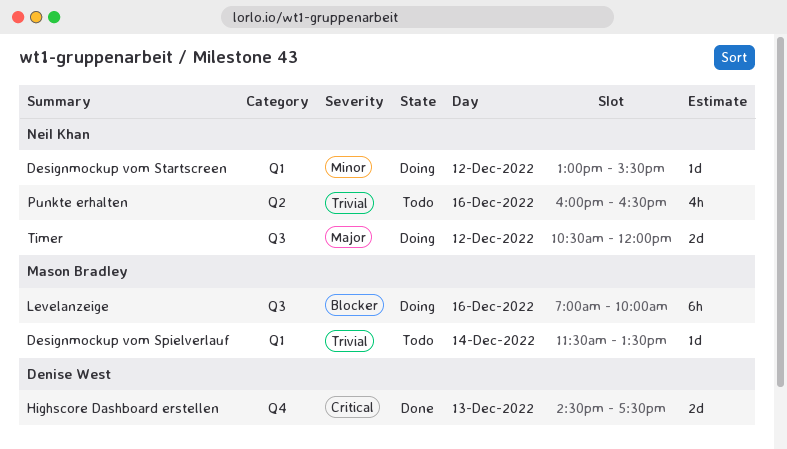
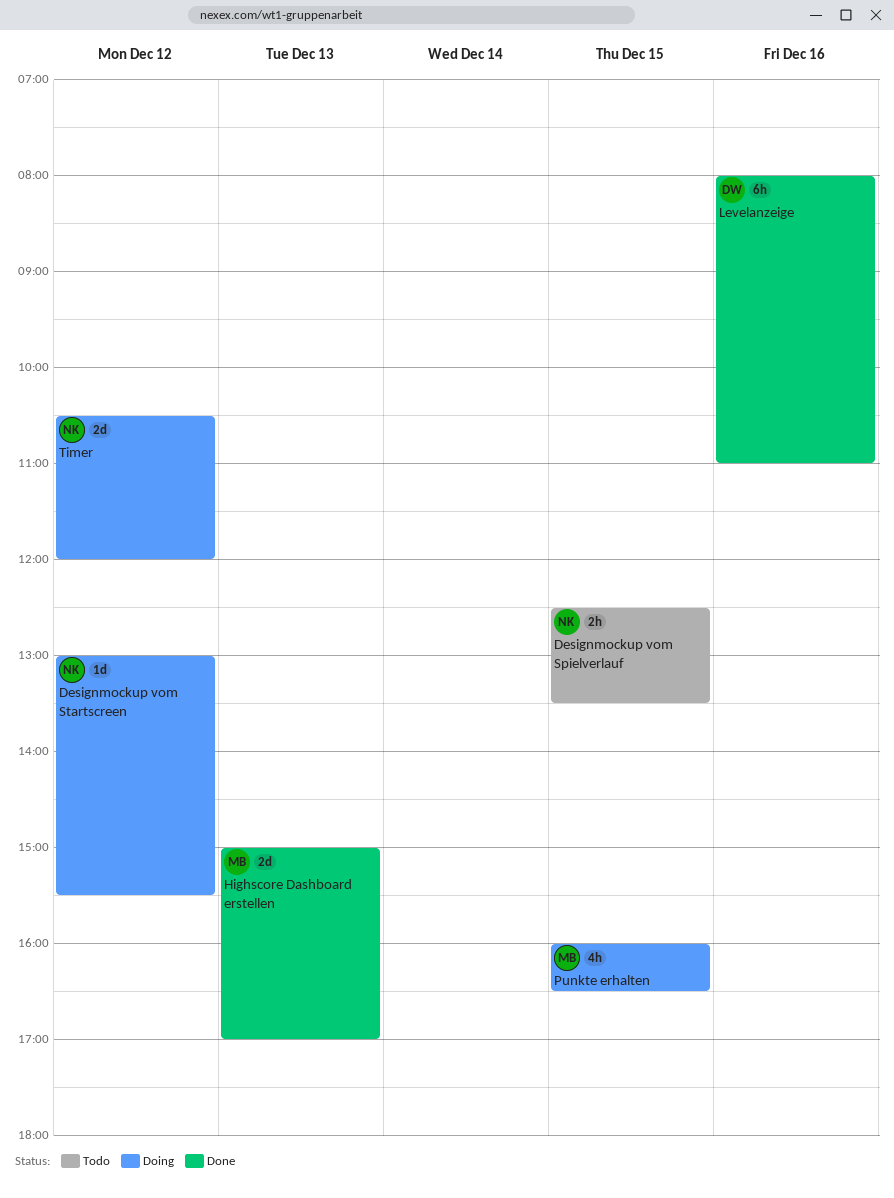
Designmockup vom Spielverlauf, owner: Mason Bradley -> Neil Khan
Designmockup vom Spielverlauf, estimate: 1d -> 2h
Designmockup vom Spielverlauf, day: Dec 14 -> Dec 15
Designmockup vom Spielverlauf, begins: 11:30 -> 12:30
Highscore Dashboard erstellen, owner: Denise West -> Mason Bradley
Highscore Dashboard erstellen, begins: 14:30 -> 15:00
Highscore Dashboard erstellen, ends: 17:30 -> 17:00
Levelanzeige, status: Doing -> Done
Levelanzeige, owner: Mason Bradley -> Denise West
Levelanzeige, begins: 07:00 -> 08:00
Levelanzeige, ends: 10:00 -> 11:00
Punkte erhalten, status: Todo -> Doing
Punkte erhalten, owner: Neil Khan -> Mason Bradley
Punkte erhalten, day: Dec 16 -> Dec 15

